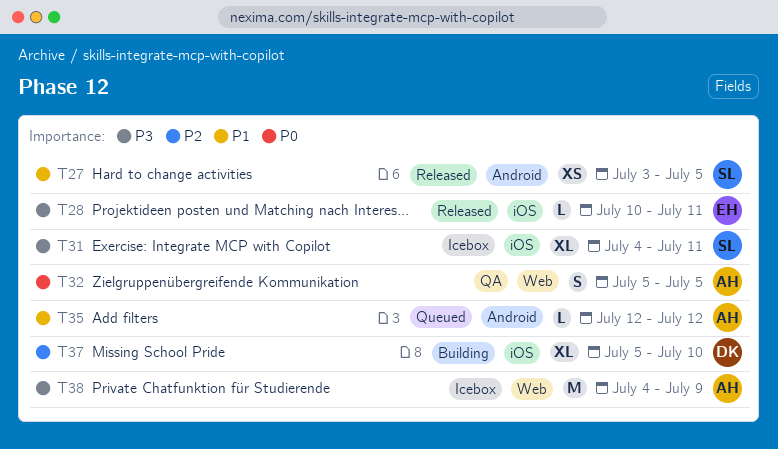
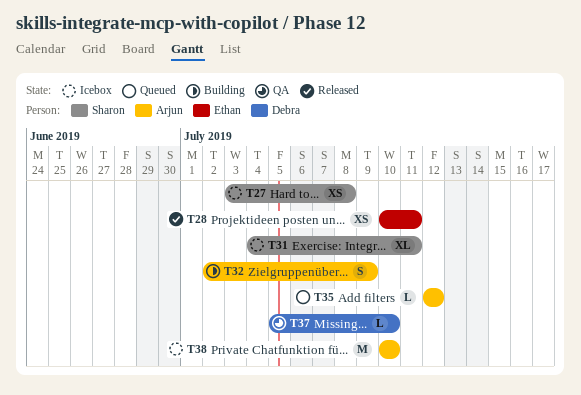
T27, status: Released -> Icebox
T27, due: Jul 5 -> Jul 8
T28, estimate: L -> XS
T32, status: QA -> Building
T32, start: Jul 5 -> Jul 2
T32, due: Jul 5 -> Jul 9
T37, status: Building -> QA
T37, estimate: XL -> L
T38, start: Jul 4 -> Jul 10
T38, due: Jul 9 -> Jul 10

